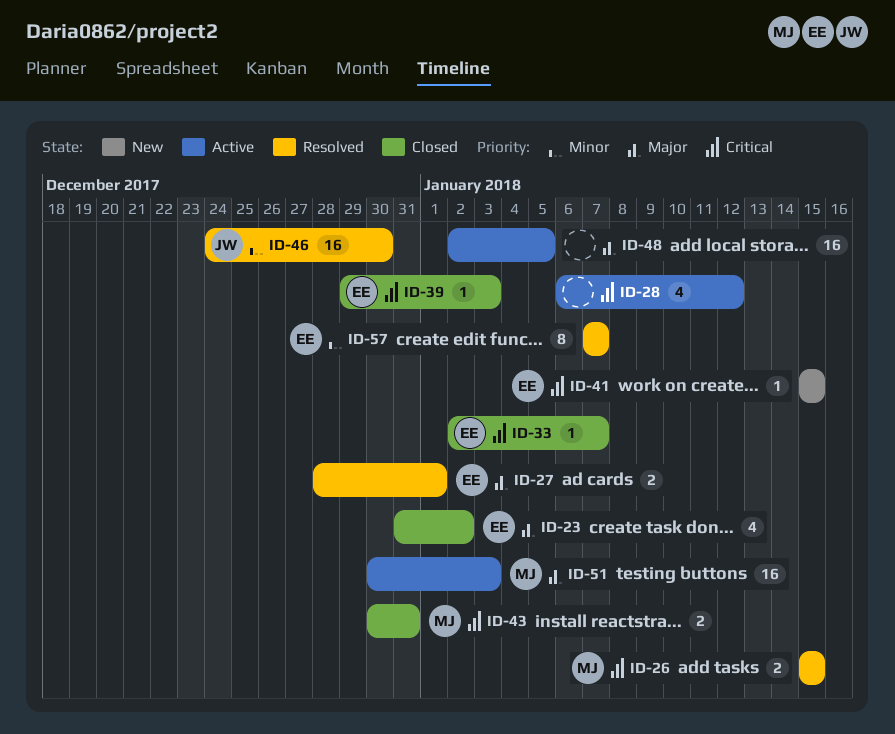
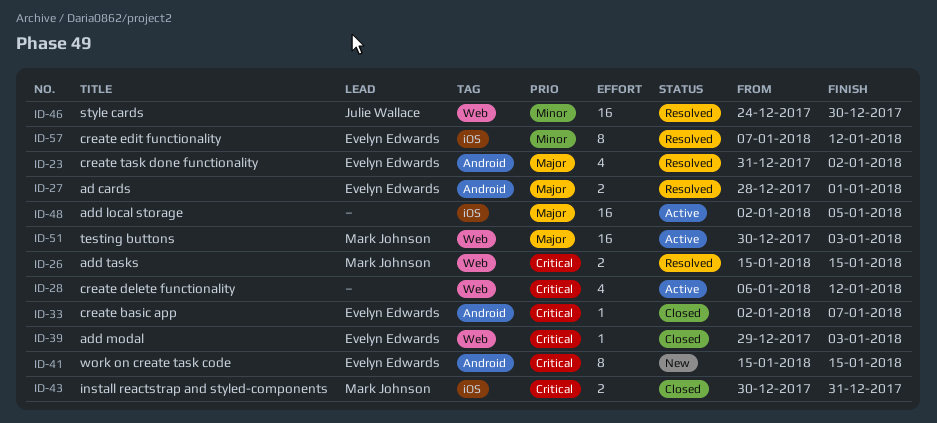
ID-23, status: Closed -> Resolved
ID-41, estimate: 1 -> 8
ID-57, due: Jan 7 -> Jan 12

